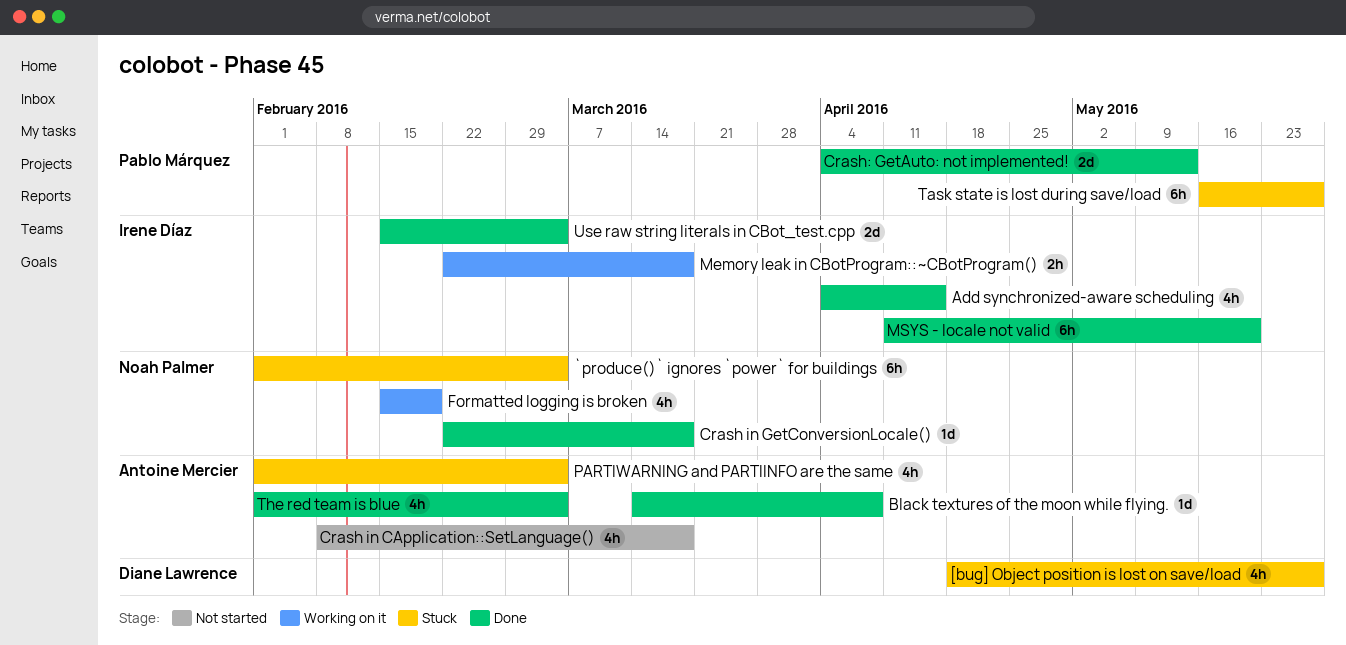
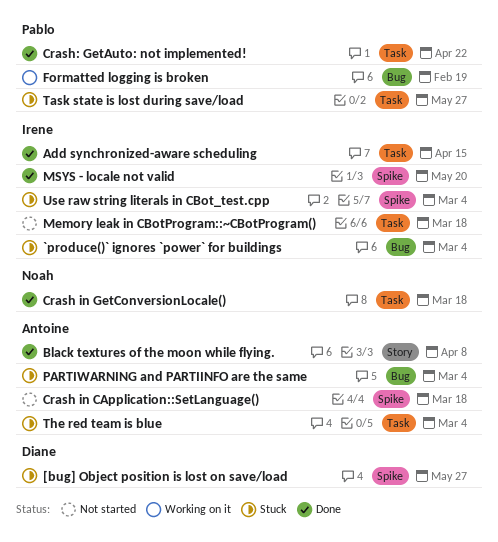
`produce()` ignores `power` for buildings, owner: Noah Palmer -> Irene Díaz
Crash: GetAuto: not implemented!, due: May 13 -> Apr 22
Formatted logging is broken, owner: Noah Palmer -> Pablo Márquez
Memory leak in CBotProgram::~CBotProgram(), status: Working on it -> Not started
The red team is blue, status: Done -> Stuck
Use raw string literals in CBot_test.cpp, status: Done -> Stuck

